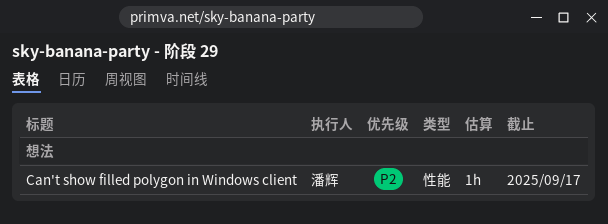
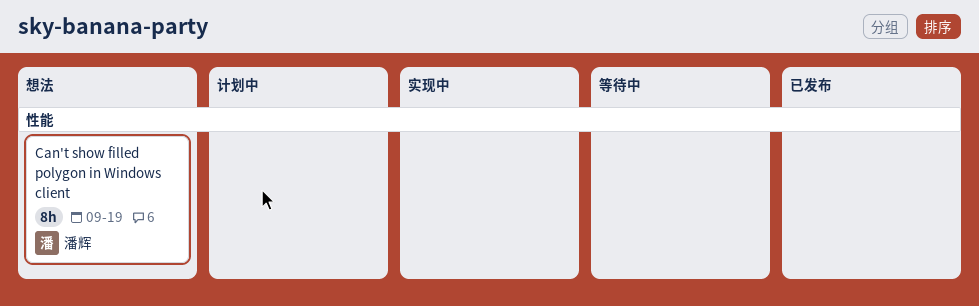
Can't show filled polygon in Windows client, estimate: 1h -> 8h
Can't show filled polygon in Windows client, due: Sep 17 -> Sep 19

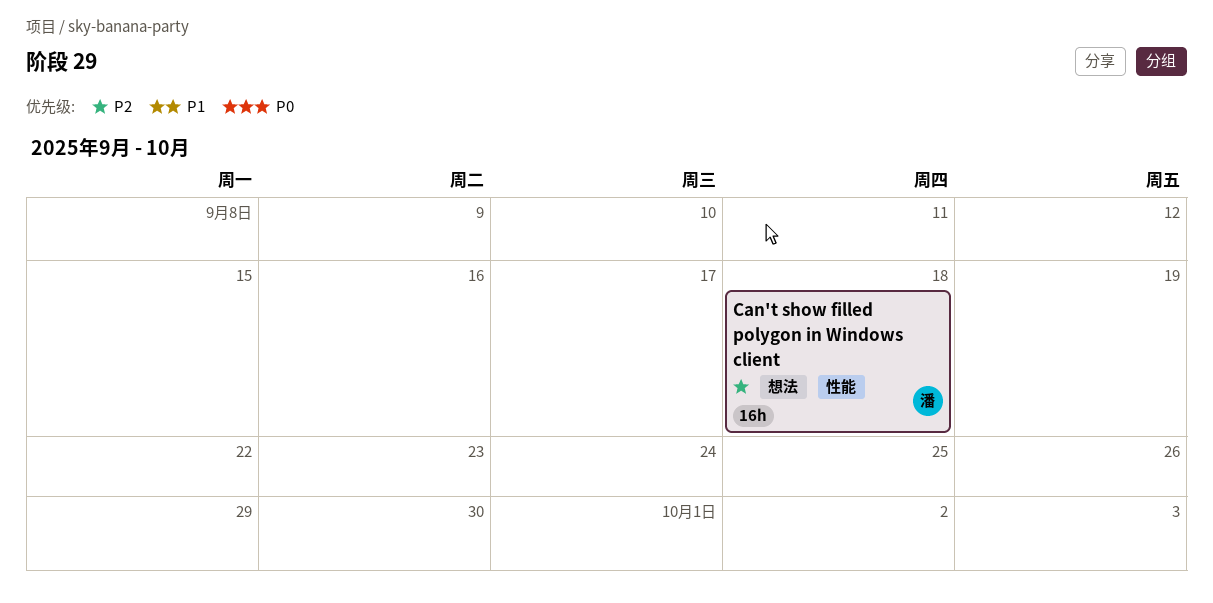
Can't show filled polygon in Windows client, estimate: 8h -> 16h
Can't show filled polygon in Windows client, due: Sep 19 -> Sep 18

